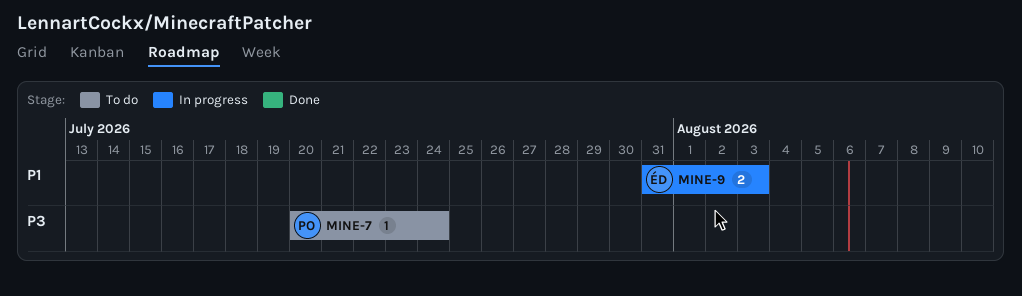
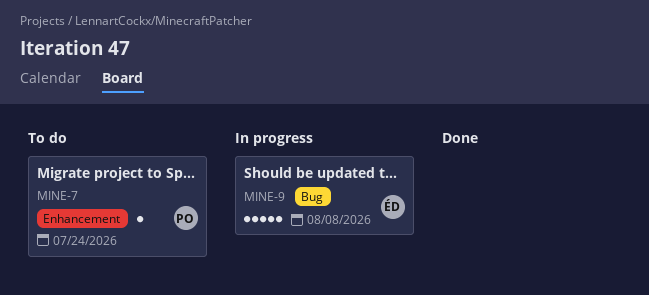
MINE-9, estimate: 2 -> 5
MINE-9, due: Aug 3 -> Aug 8

